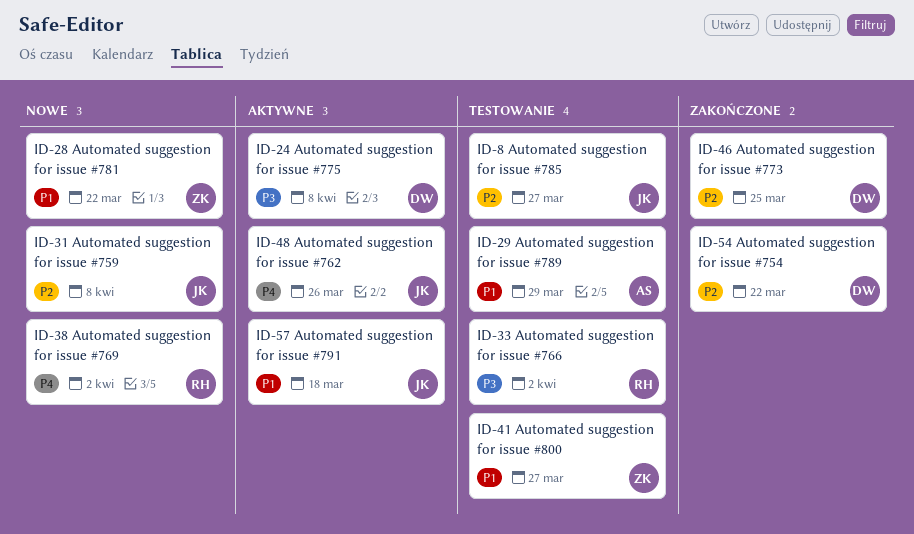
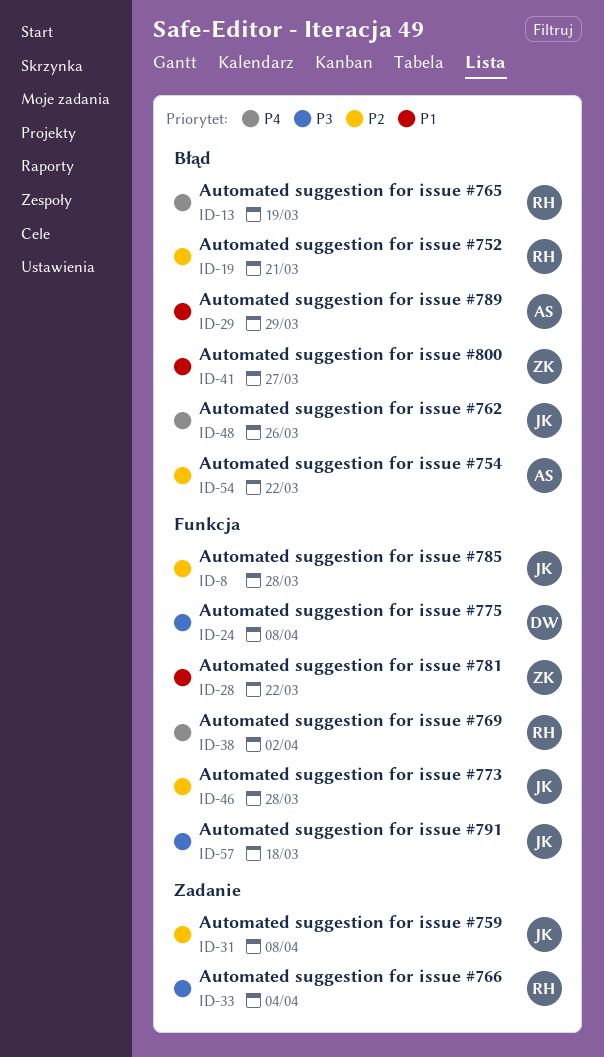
ID-8, due: Mar 27 -> Mar 28
ID-13: none -> present
ID-19: none -> present
ID-33, due: Apr 2 -> Apr 4
ID-46, owner: DW -> JK
ID-46, due: Mar 25 -> Mar 28
ID-54, owner: DW -> AS
ID-57, priority: P1 -> P3

